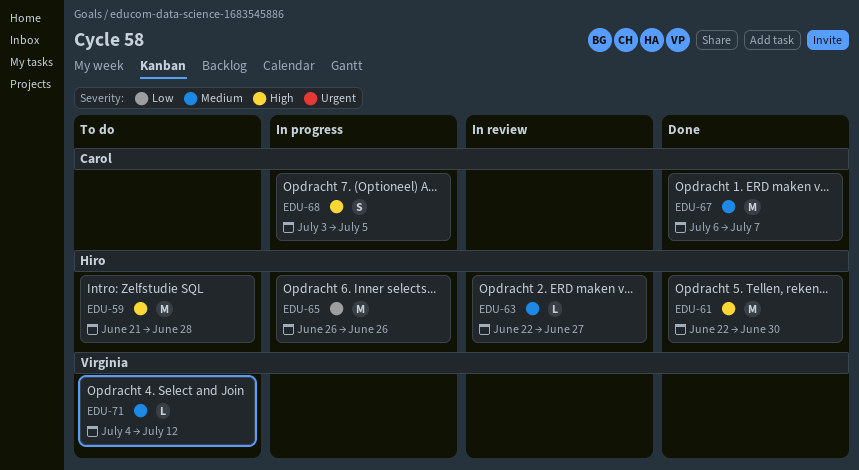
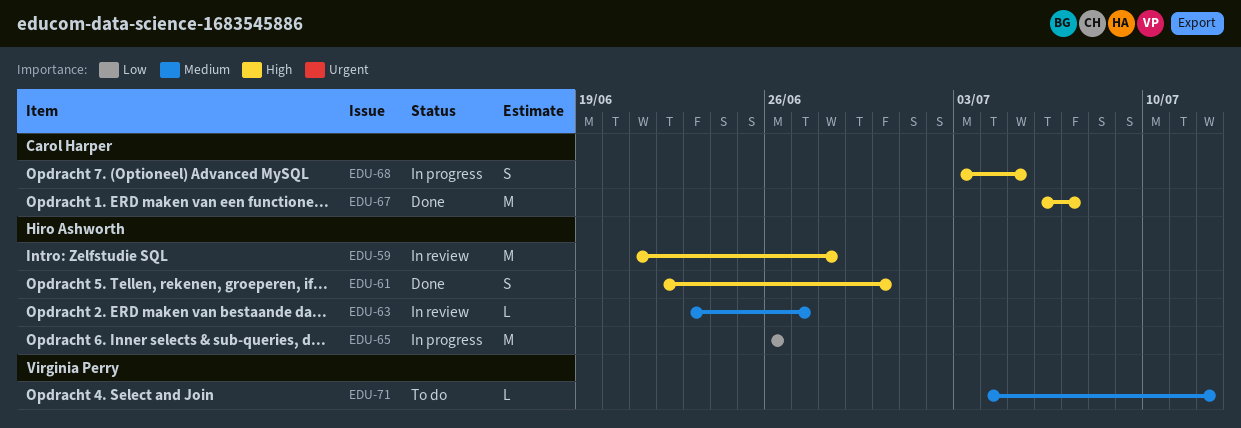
EDU-59, status: To do -> In review
EDU-61, estimate: M -> S
EDU-63, start: Jun 22 -> Jun 23
EDU-67, priority: Medium -> High

